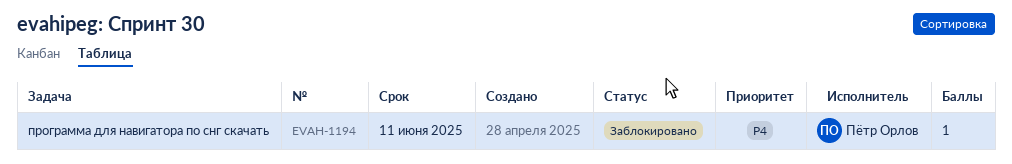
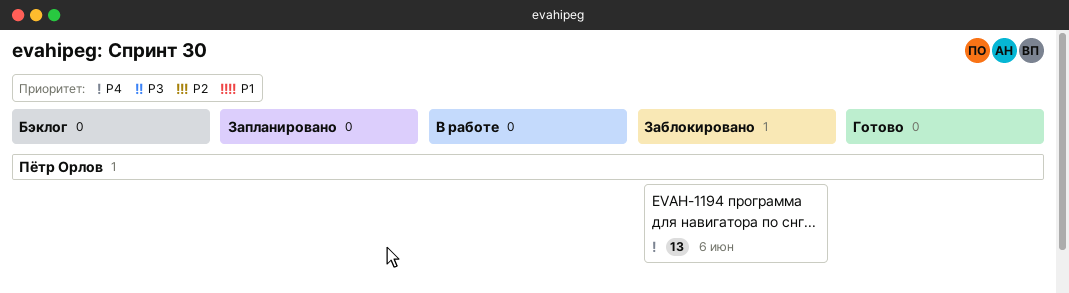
EVAH-1194, estimate: 1 -> 13
EVAH-1194, due: Jun 11 -> Jun 6

